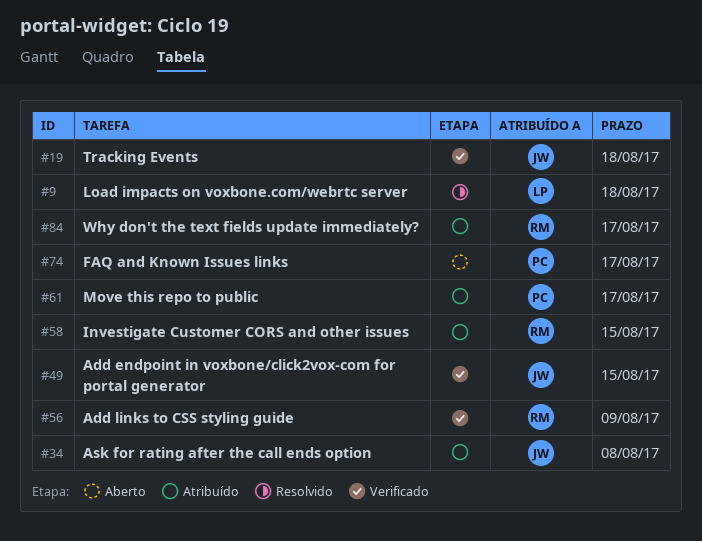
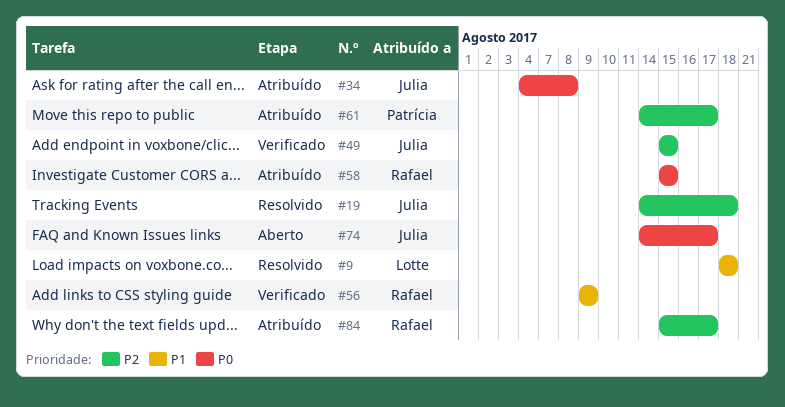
#19, status: Verificado -> Resolvido
#74, owner: Patrícia -> Julia

